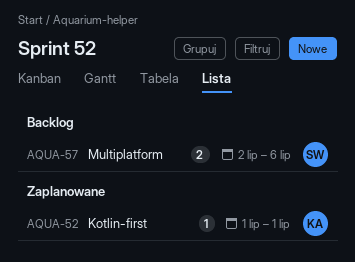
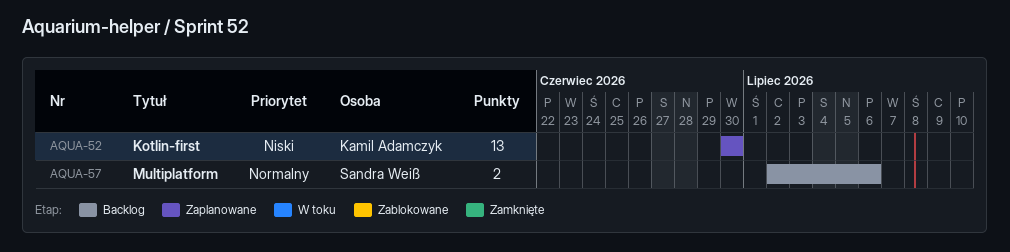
AQUA-52, estimate: 1 -> 13
AQUA-52, start: Jul 1 -> Jun 30
AQUA-52, due: Jul 1 -> Jun 30

